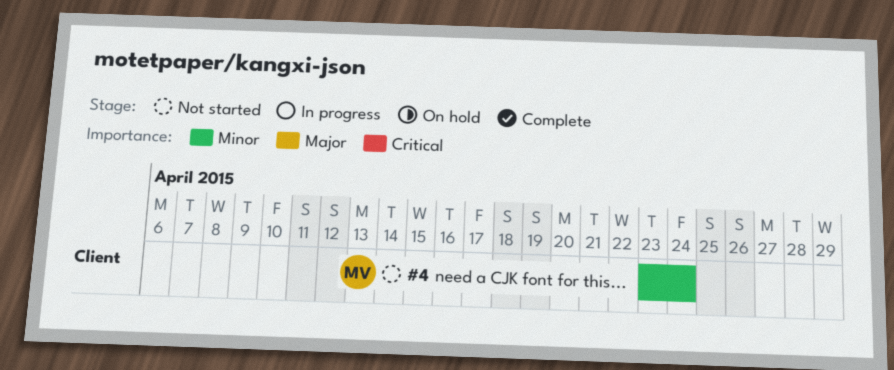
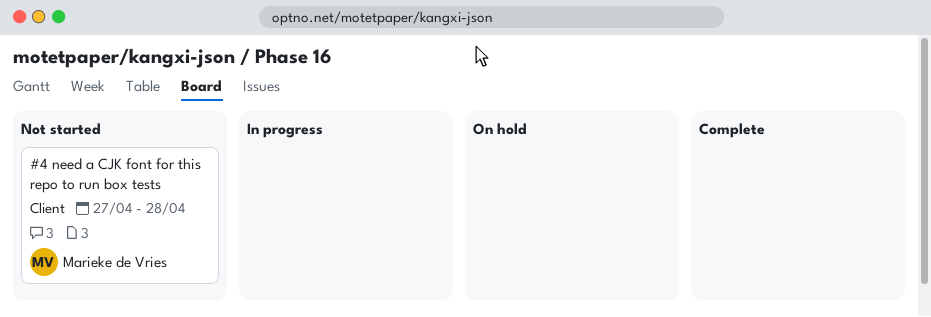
#4, start: Apr 23 -> Apr 27
#4, due: Apr 24 -> Apr 28

